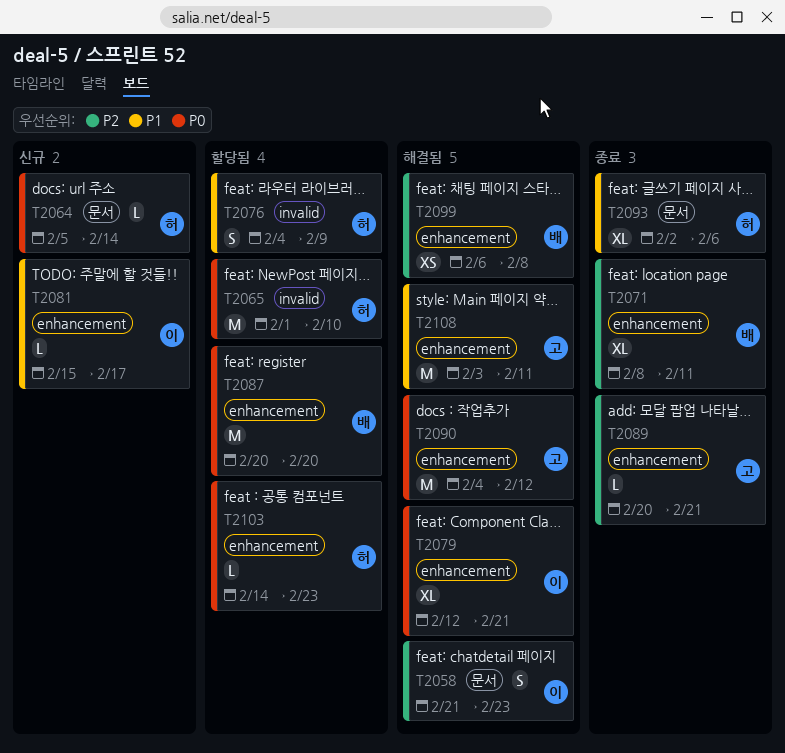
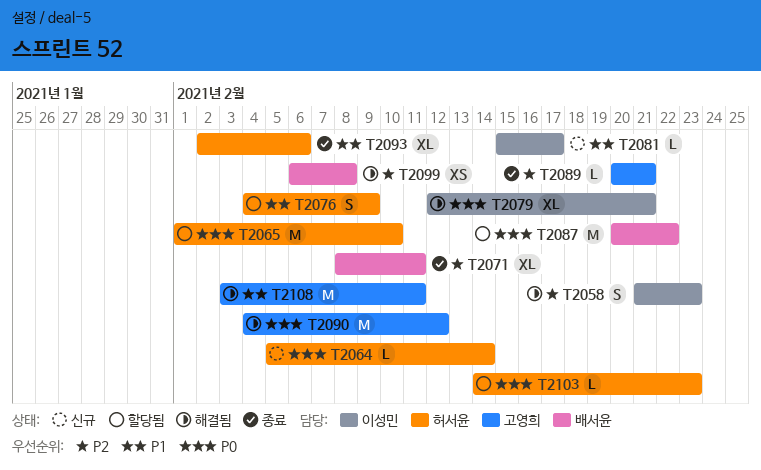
T2087, due: Feb 20 -> Feb 22

